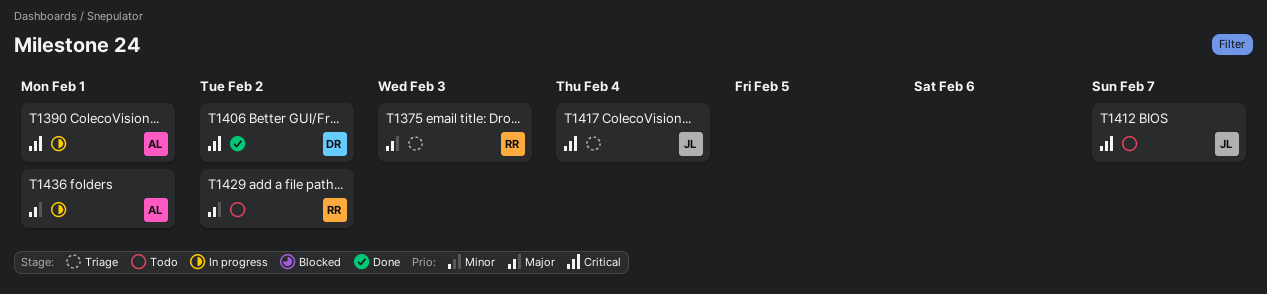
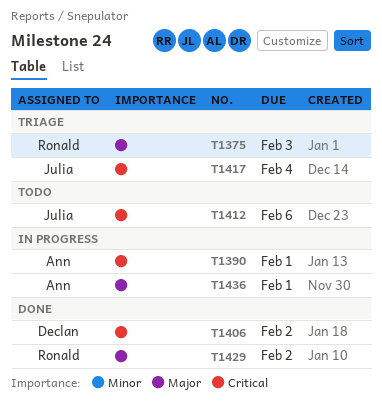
T1412, due: Feb 7 -> Feb 6
T1429, status: Todo -> Done

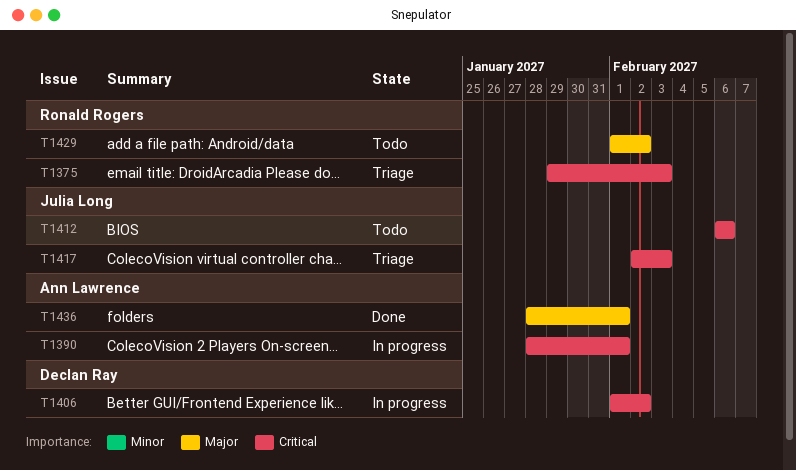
T1375, priority: Major -> Critical
T1406, status: Done -> In progress
T1417, due: Feb 4 -> Feb 3
T1429, status: Done -> Todo
T1436, status: In progress -> Done

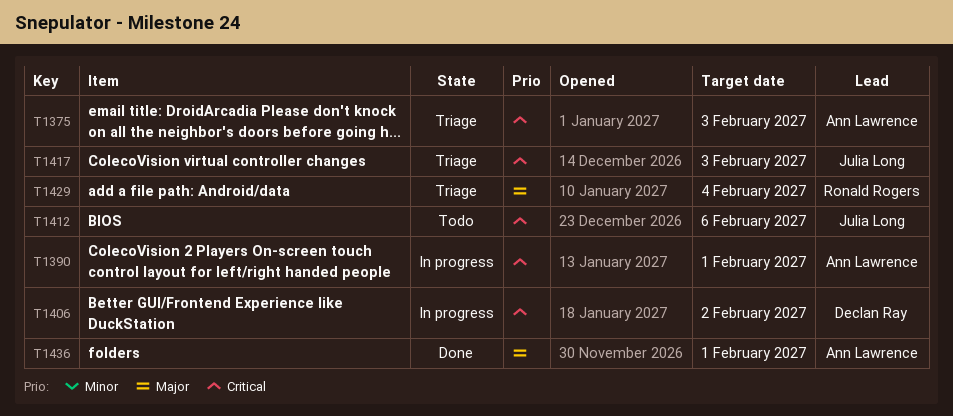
T1375, owner: Ronald Rogers -> Ann Lawrence
T1429, status: Todo -> Triage
T1429, due: Feb 2 -> Feb 4

